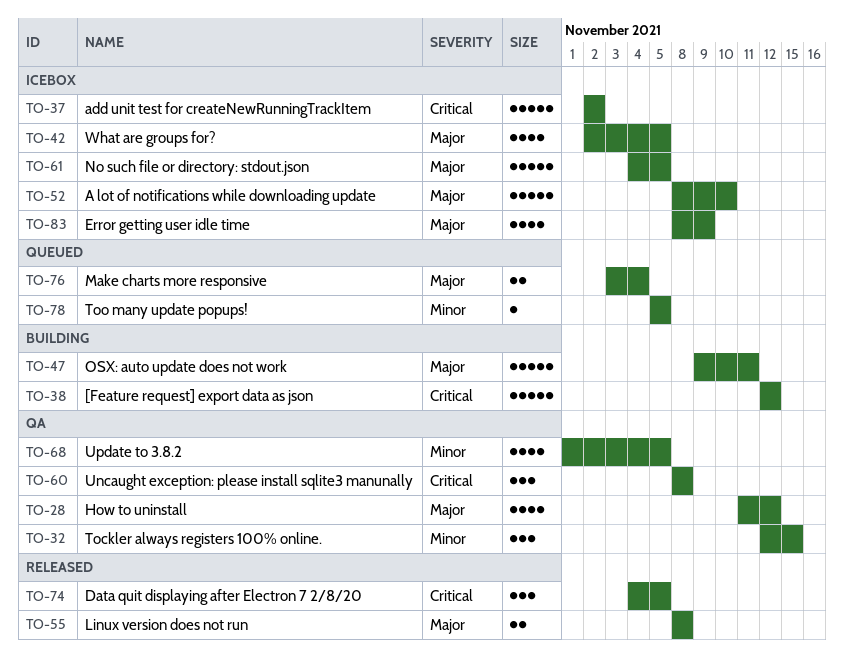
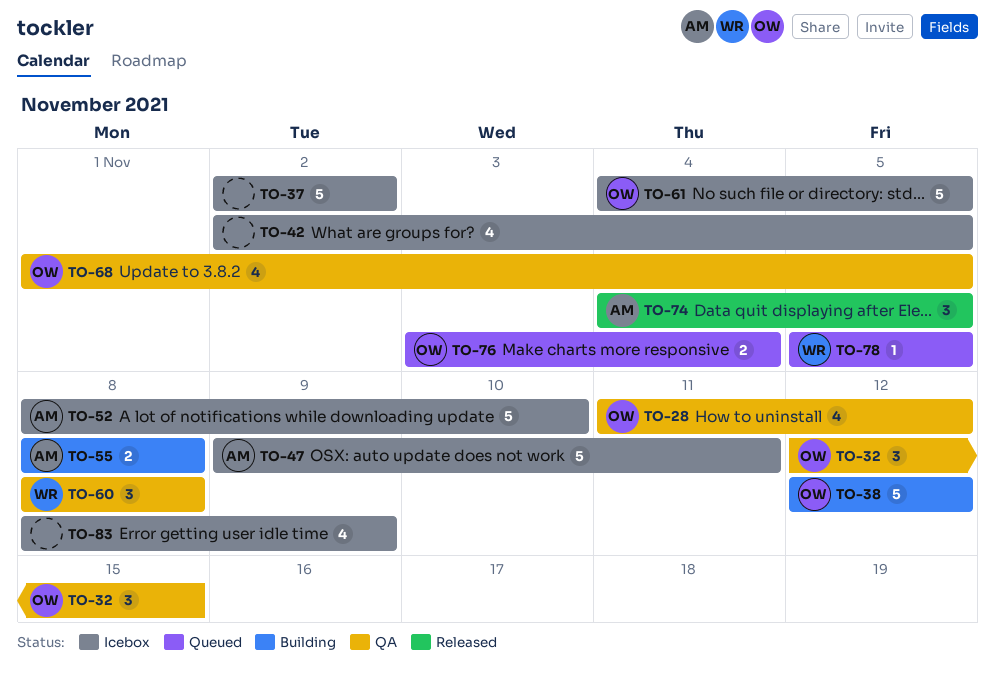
TO-47, status: Building -> Icebox
TO-55, status: Released -> Building

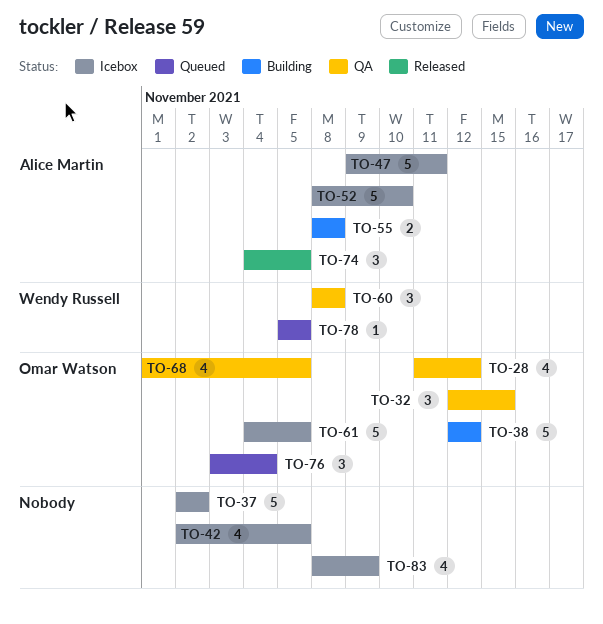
TO-76, estimate: 2 -> 3

